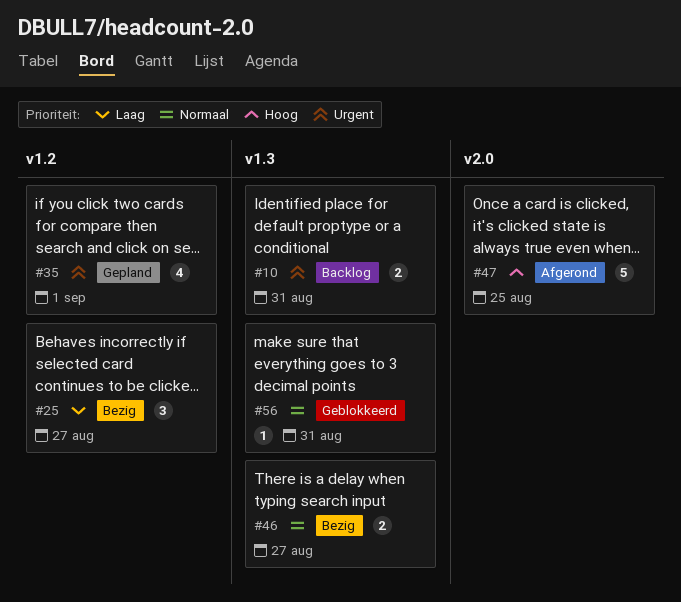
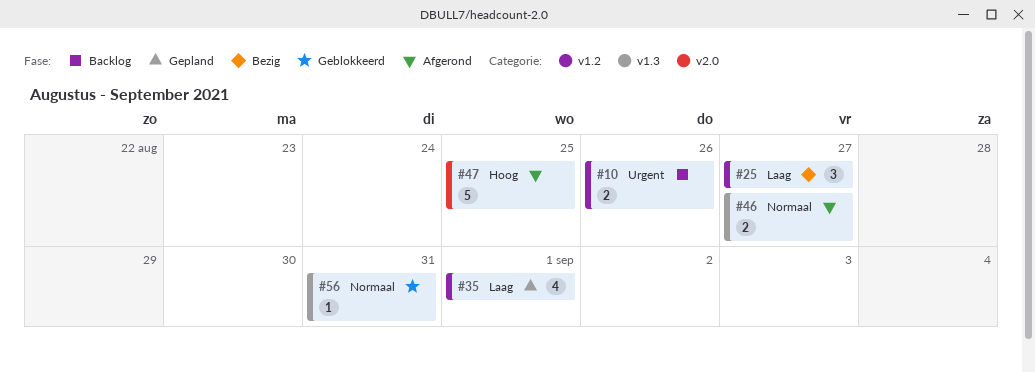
#10, label: v1.3 -> v1.2
#10, due: Aug 31 -> Aug 26
#35, priority: Urgent -> Laag
#46, status: Bezig -> Afgerond

